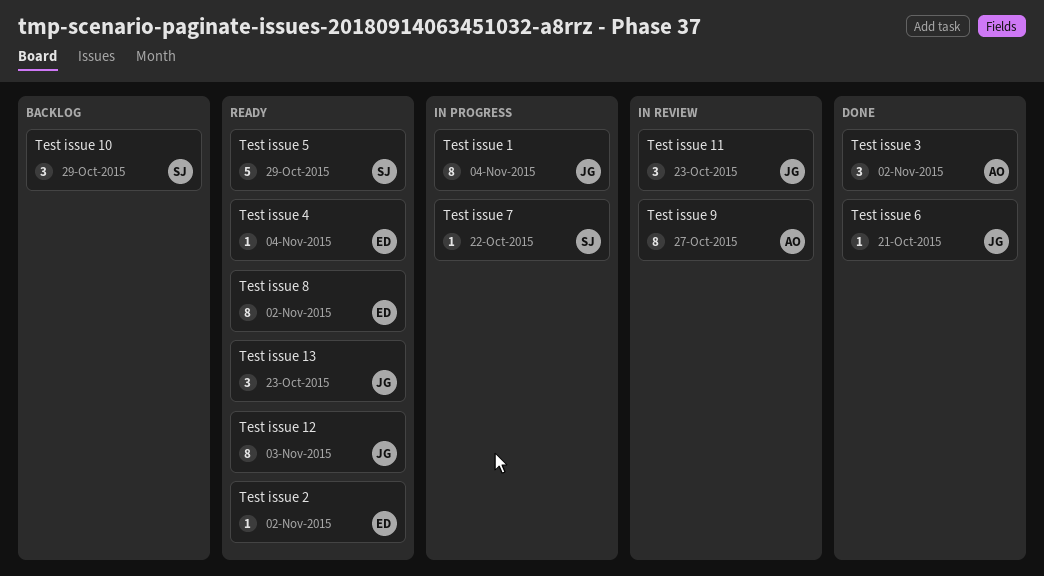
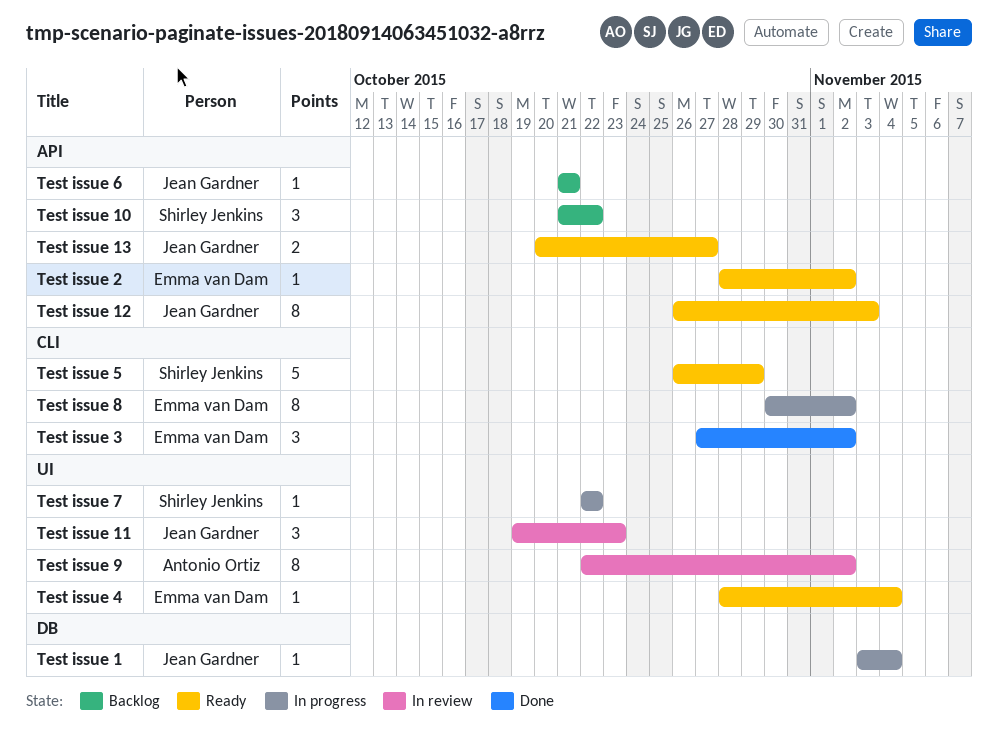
Test issue 1, estimate: 8 -> 1
Test issue 10, due: Oct 29 -> Oct 22
Test issue 13, estimate: 3 -> 2
Test issue 13, due: Oct 23 -> Oct 27
Test issue 3, owner: Antonio Ortiz -> Emma van Dam
Test issue 6, status: Done -> Backlog
Test issue 8, status: Ready -> In progress
Test issue 9, due: Oct 27 -> Nov 2

